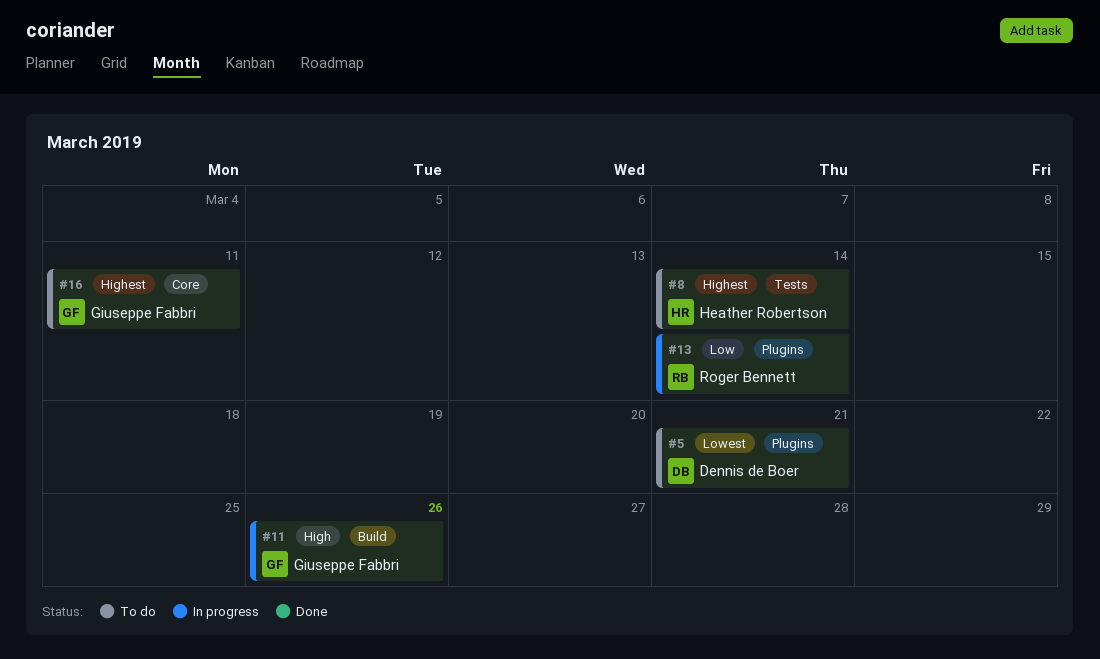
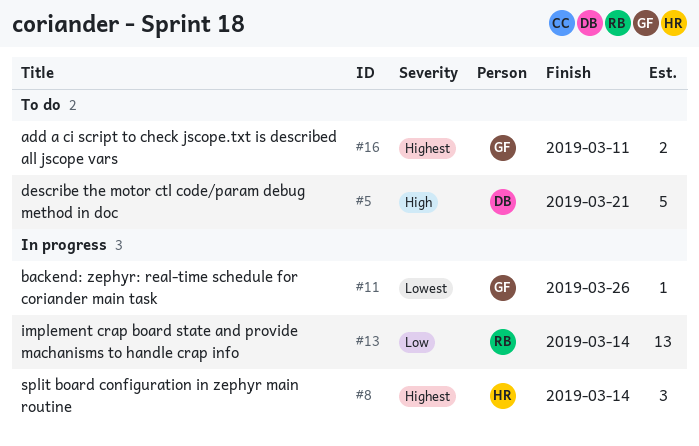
#5, priority: Lowest -> High
#8, status: To do -> In progress
#11, priority: High -> Lowest

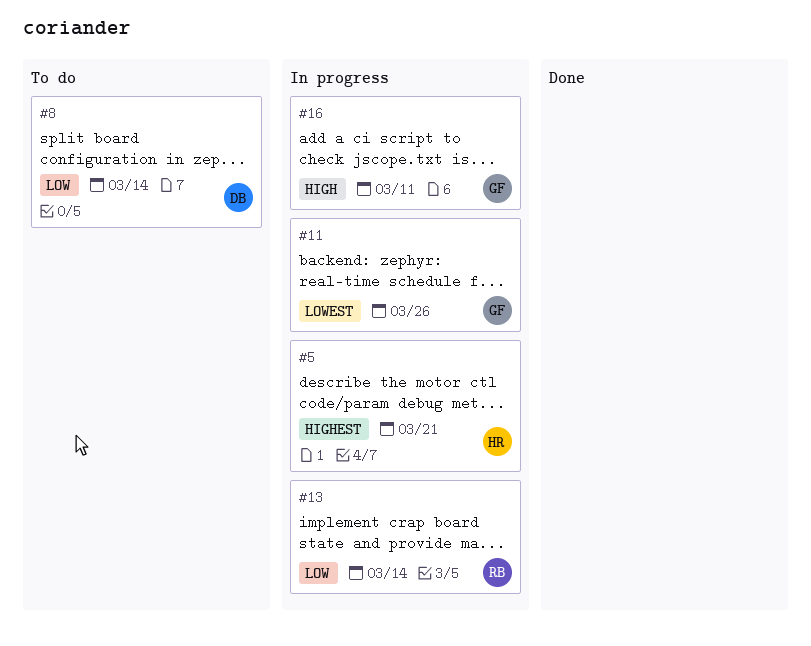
#5, status: To do -> In progress
#5, owner: DB -> HR
#5, priority: High -> Highest
#8, status: In progress -> To do
#8, owner: HR -> DB
#8, priority: Highest -> Low
#16, status: To do -> In progress
#16, priority: Highest -> High

